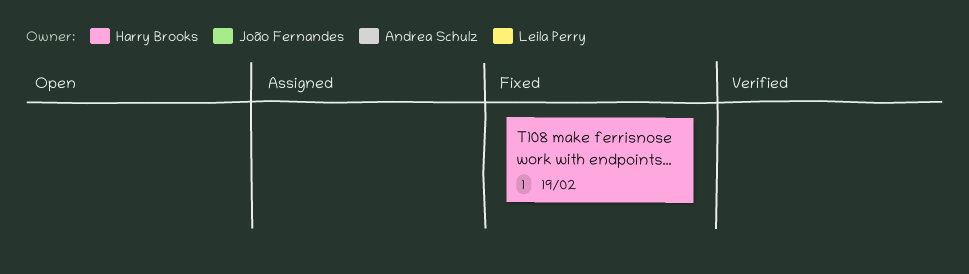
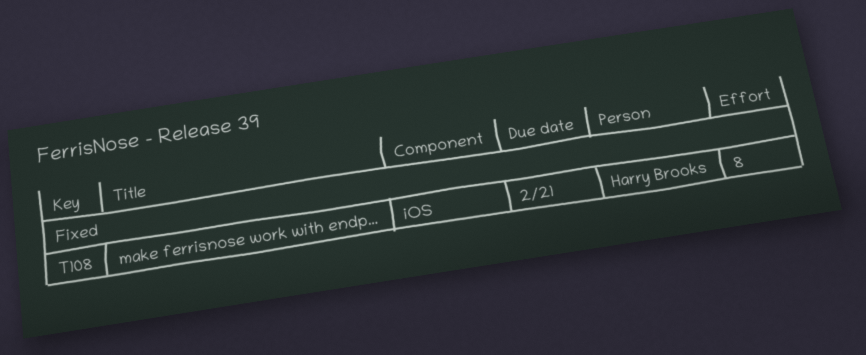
T108, estimate: 1 -> 8
T108, due: Feb 19 -> Feb 21

